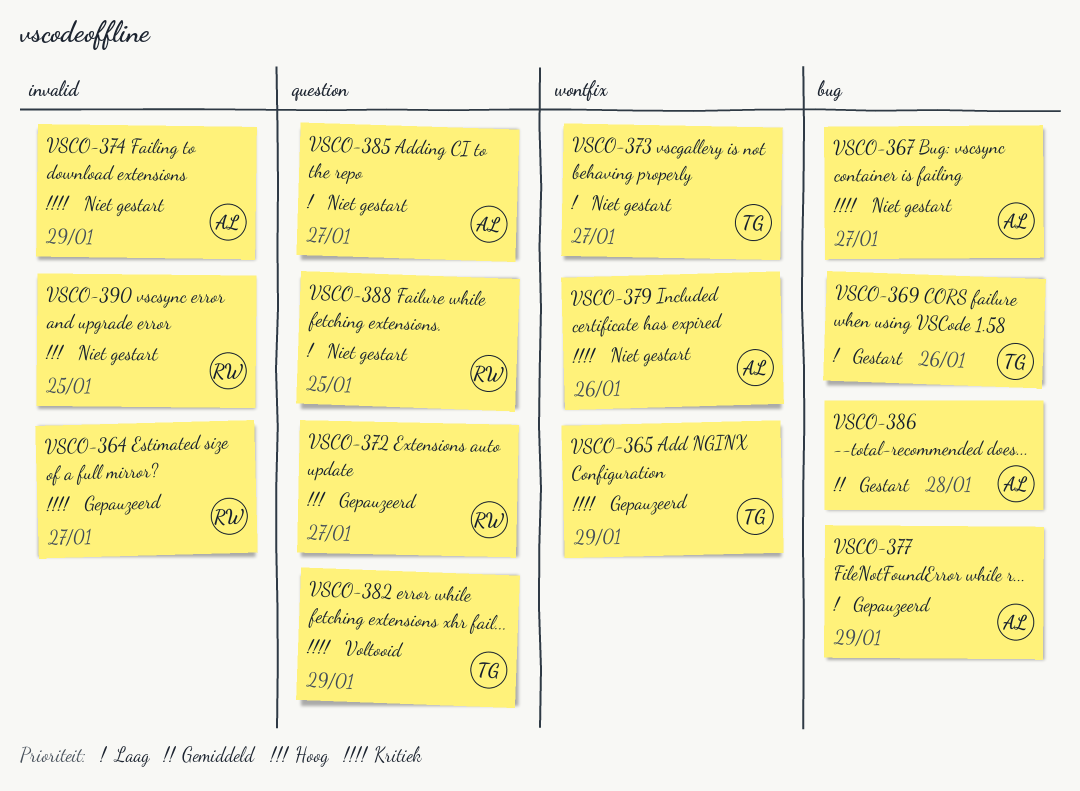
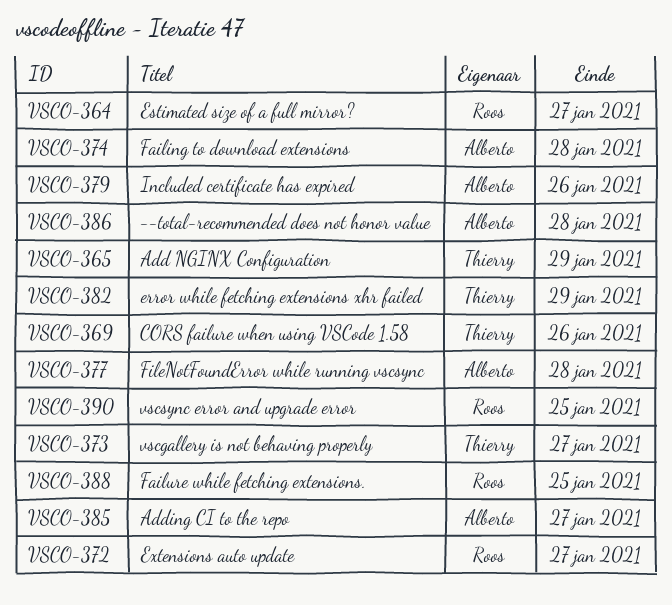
VSCO-367: present -> none
VSCO-374, due: Jan 29 -> Jan 28
VSCO-377, due: Jan 29 -> Jan 28

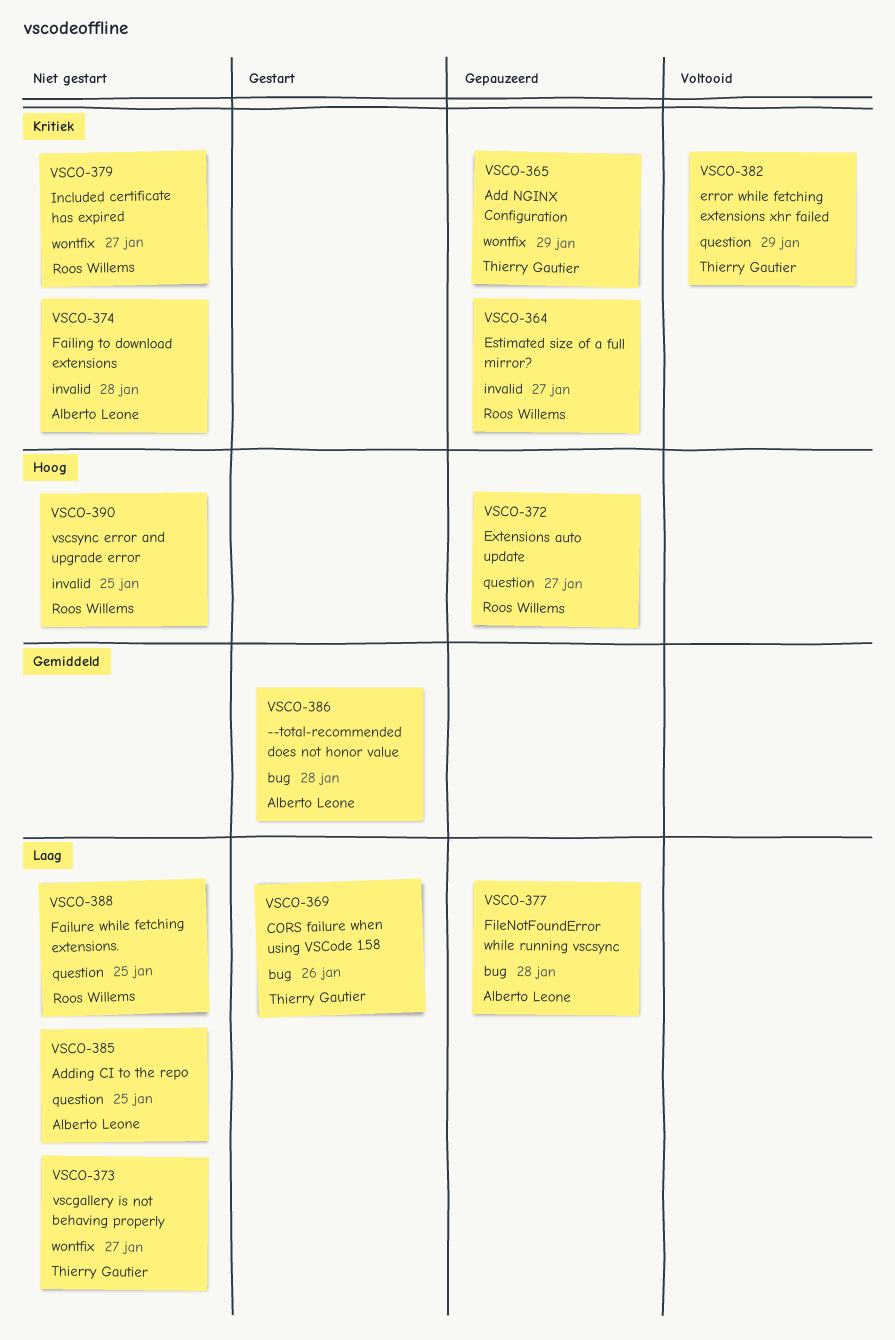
VSCO-379, owner: Alberto Leone -> Roos Willems
VSCO-379, due: Jan 26 -> Jan 27
VSCO-385, due: Jan 27 -> Jan 25

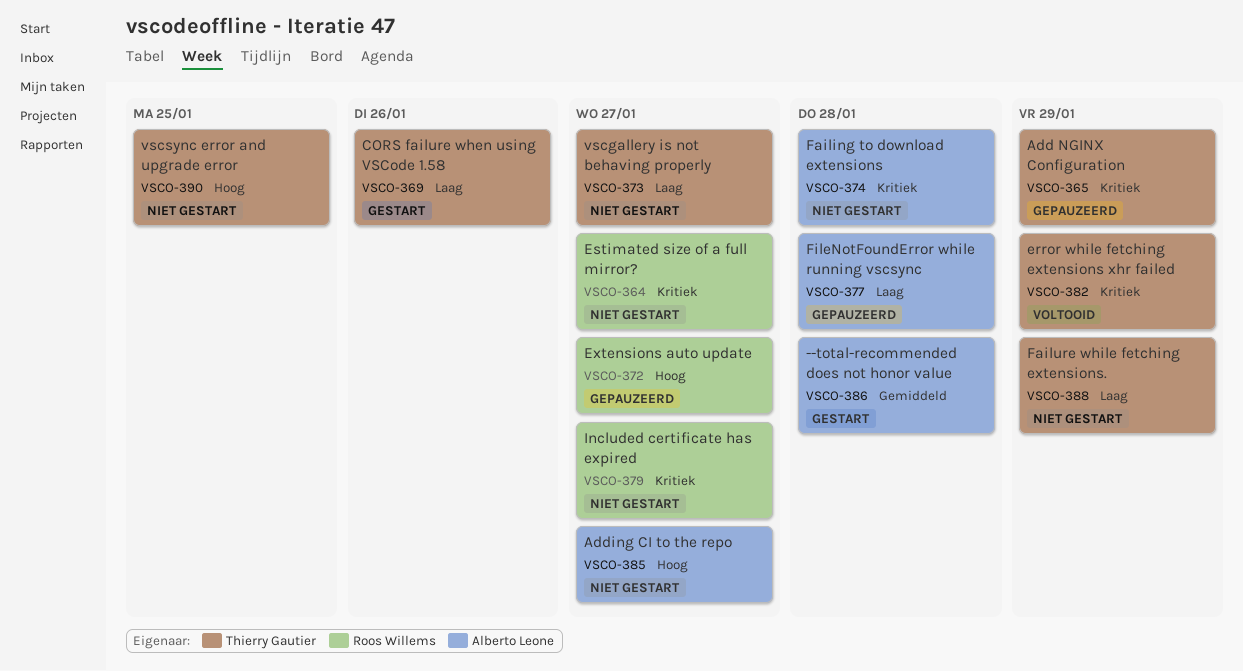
VSCO-364, status: Gepauzeerd -> Niet gestart
VSCO-385, priority: Laag -> Hoog
VSCO-385, due: Jan 25 -> Jan 27
VSCO-388, owner: Roos Willems -> Thierry Gautier
VSCO-388, due: Jan 25 -> Jan 29
VSCO-390, owner: Roos Willems -> Thierry Gautier

